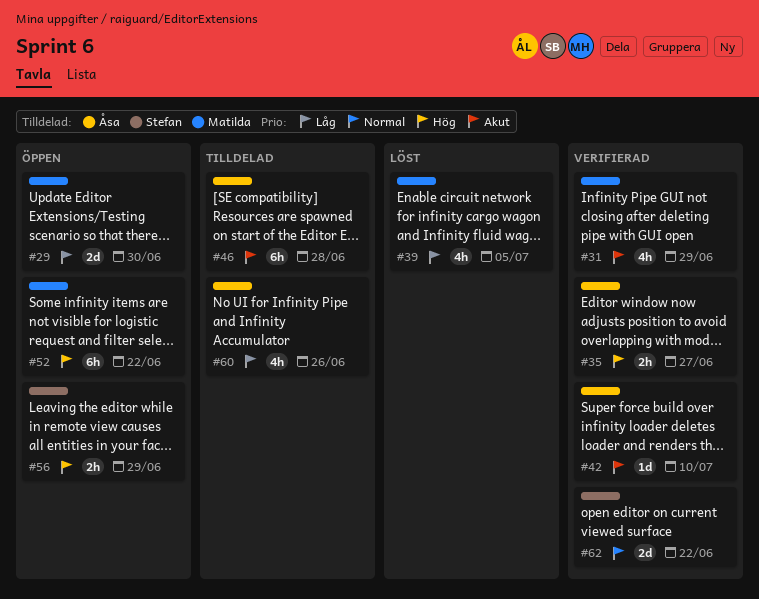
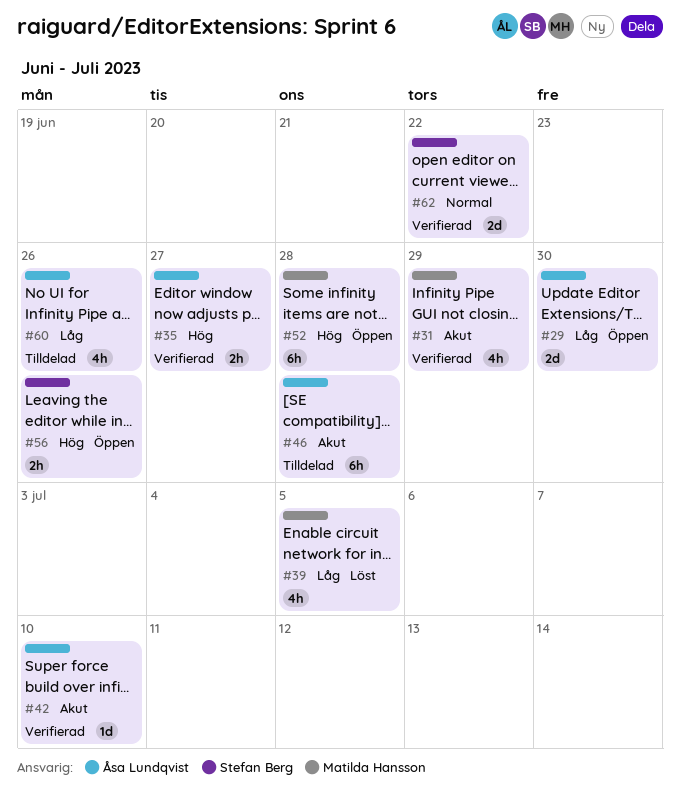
#29, owner: Matilda Hansson -> Åsa Lundqvist
#52, due: Jun 22 -> Jun 28
#56, due: Jun 29 -> Jun 26

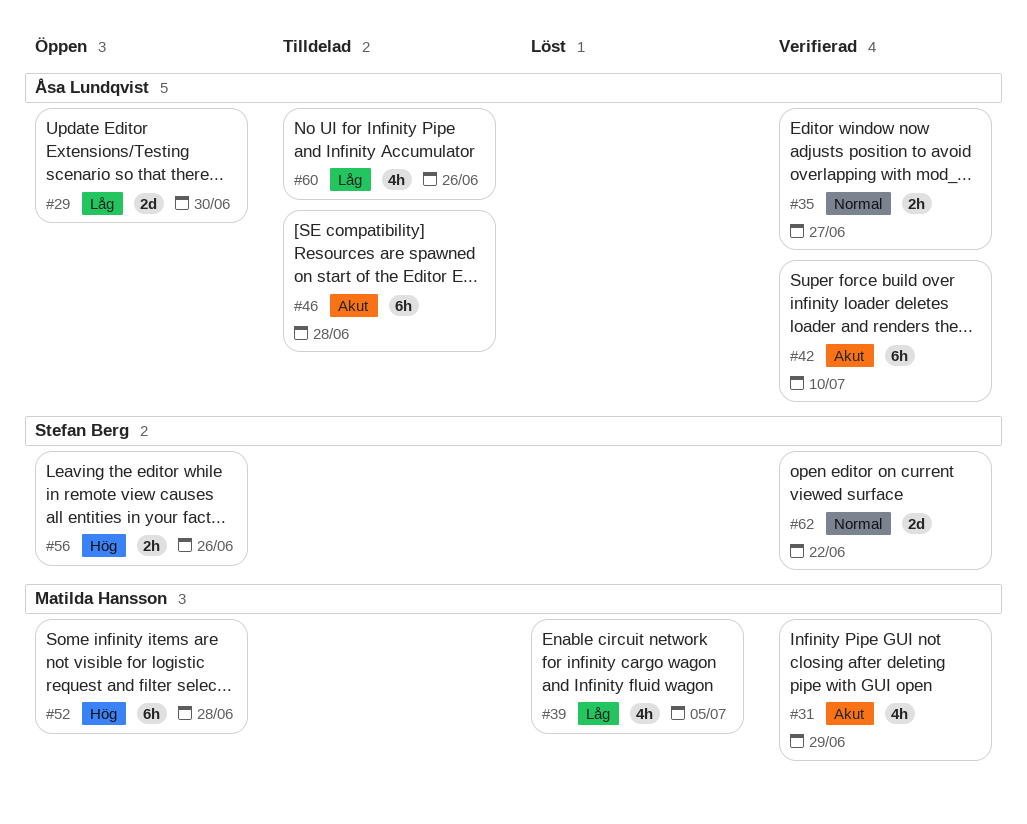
#35, priority: Hög -> Normal
#42, estimate: 1d -> 6h

